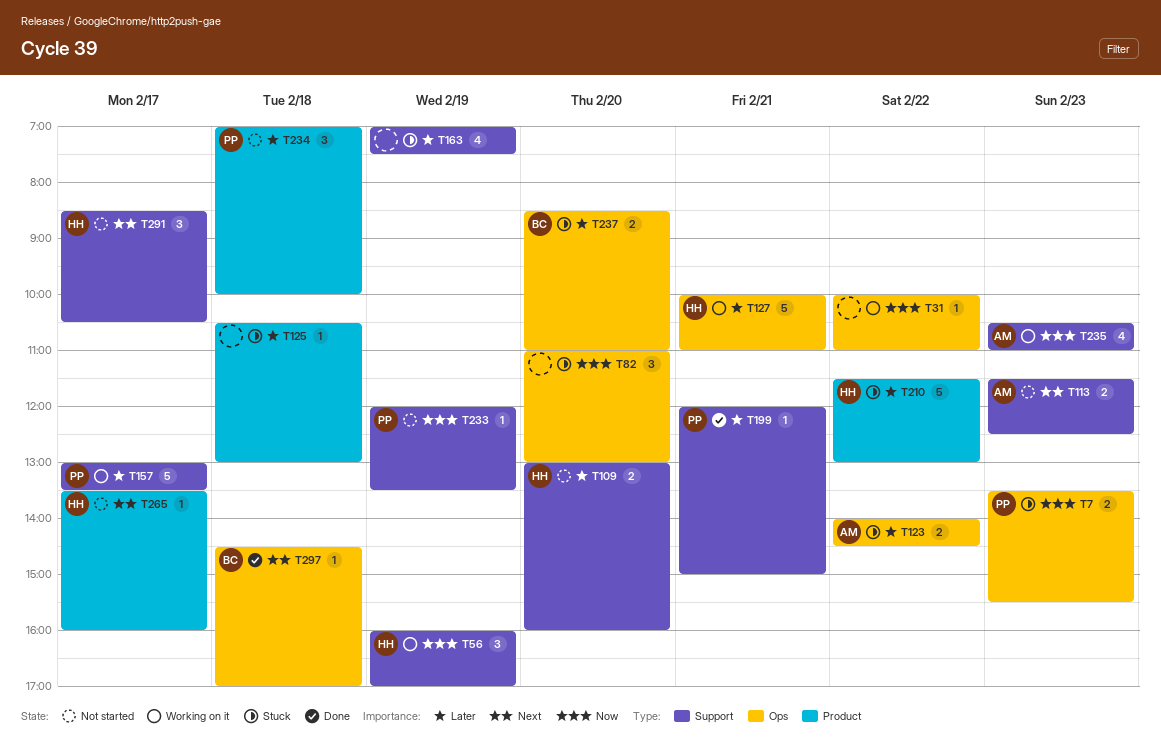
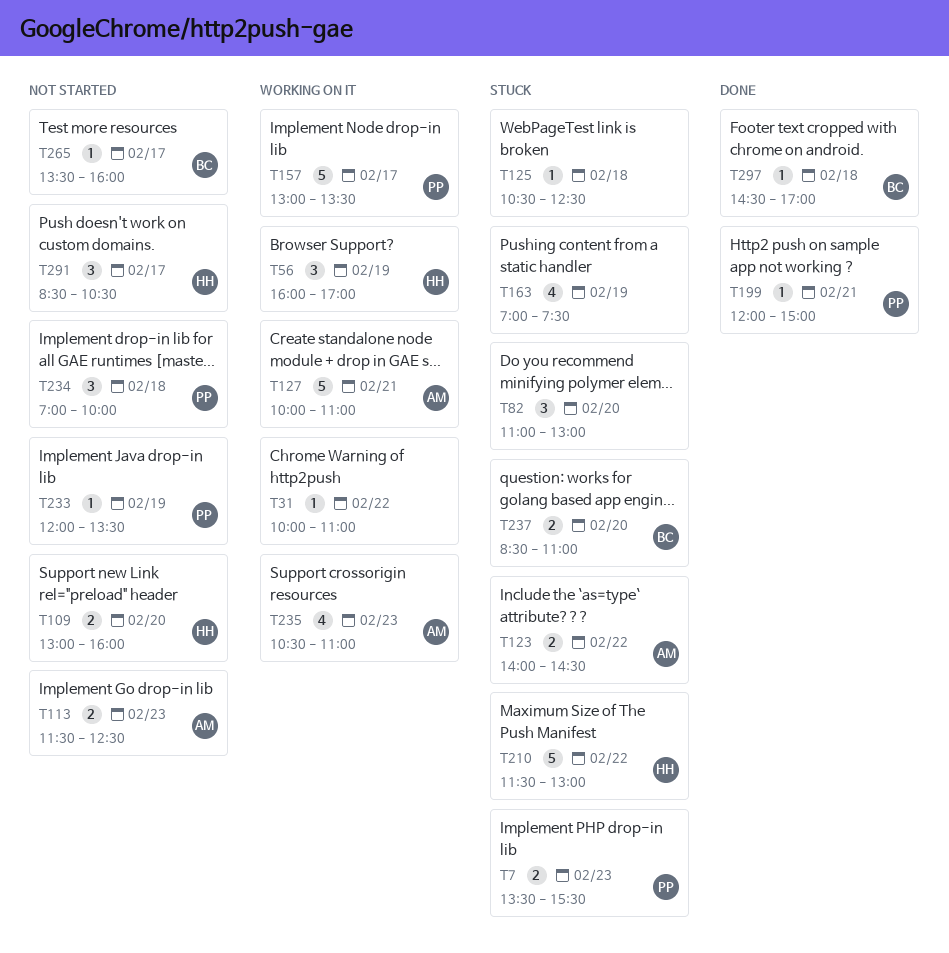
T125, ends: 13:00 -> 12:30
T127, owner: HH -> AM
T265, owner: HH -> BC

